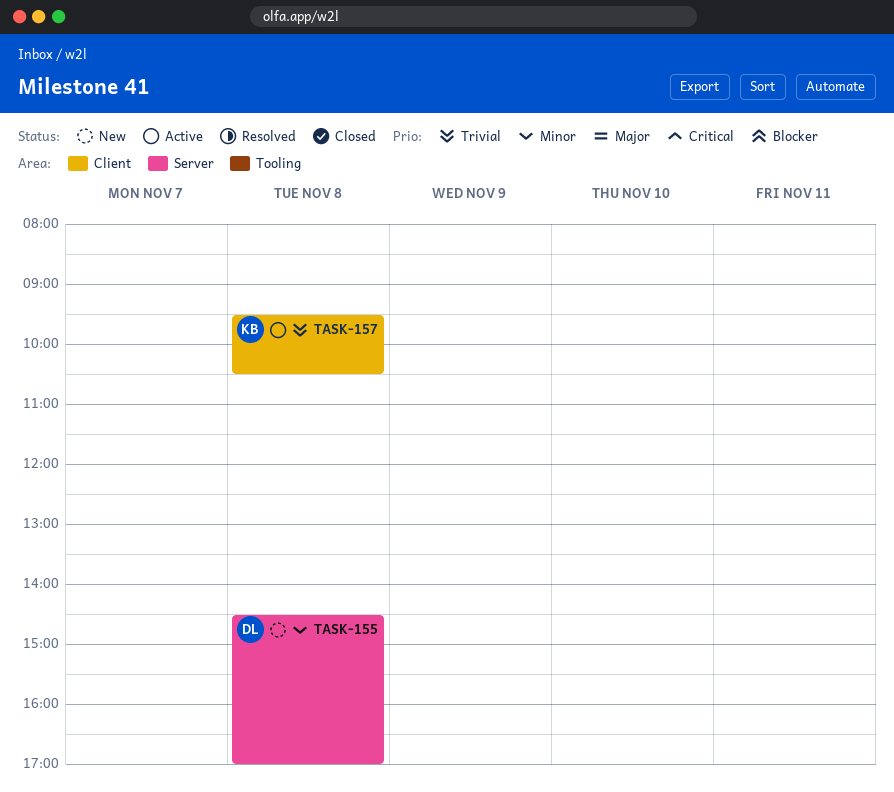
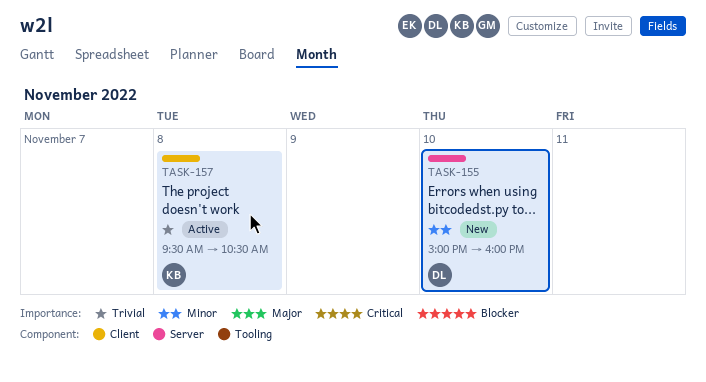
TASK-155, day: Nov 8 -> Nov 10
TASK-155, begins: 14:30 -> 15:00
TASK-155, ends: 17:00 -> 16:00

